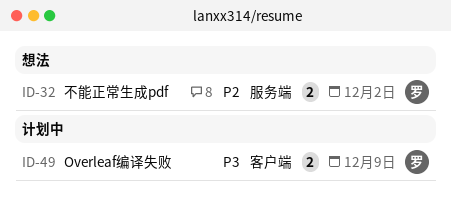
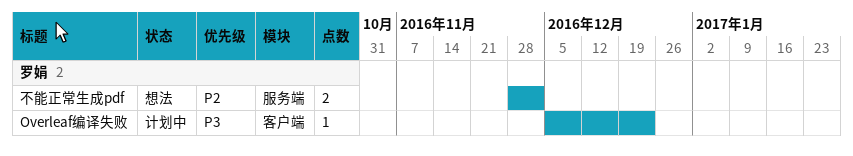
Overleaf编译失败, estimate: 2 -> 1
Overleaf编译失败, due: Dec 9 -> Dec 23

